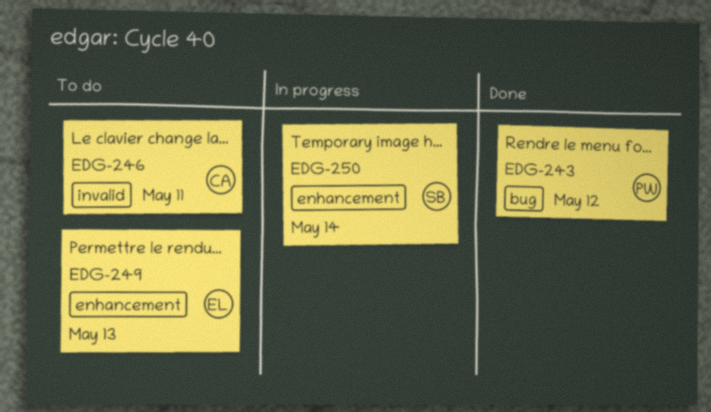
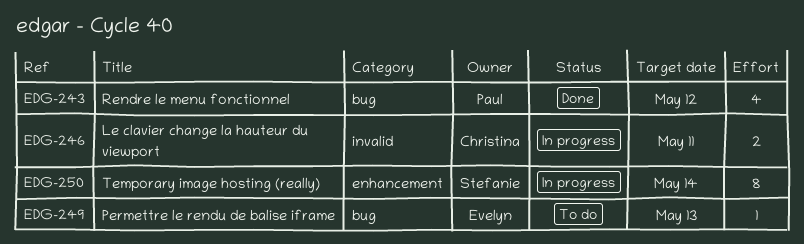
EDG-246, status: To do -> In progress
EDG-249, label: enhancement -> bug

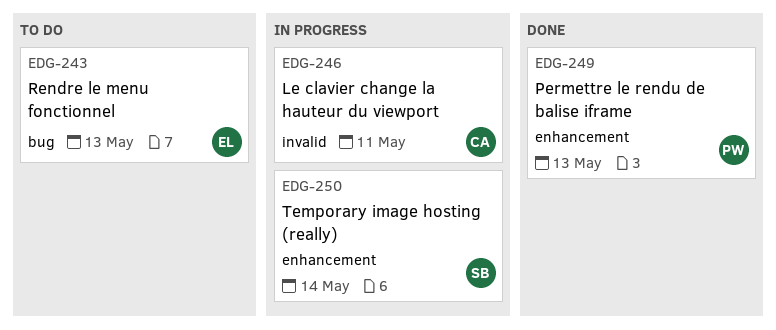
EDG-243, status: Done -> To do
EDG-243, owner: Paul -> Evelyn
EDG-243, due: May 12 -> May 13
EDG-249, status: To do -> Done
EDG-249, owner: Evelyn -> Paul
EDG-249, label: bug -> enhancement

